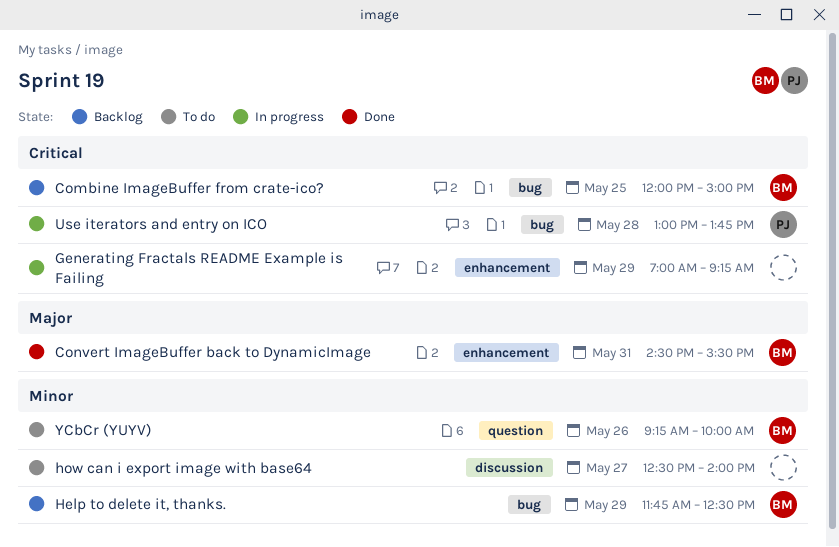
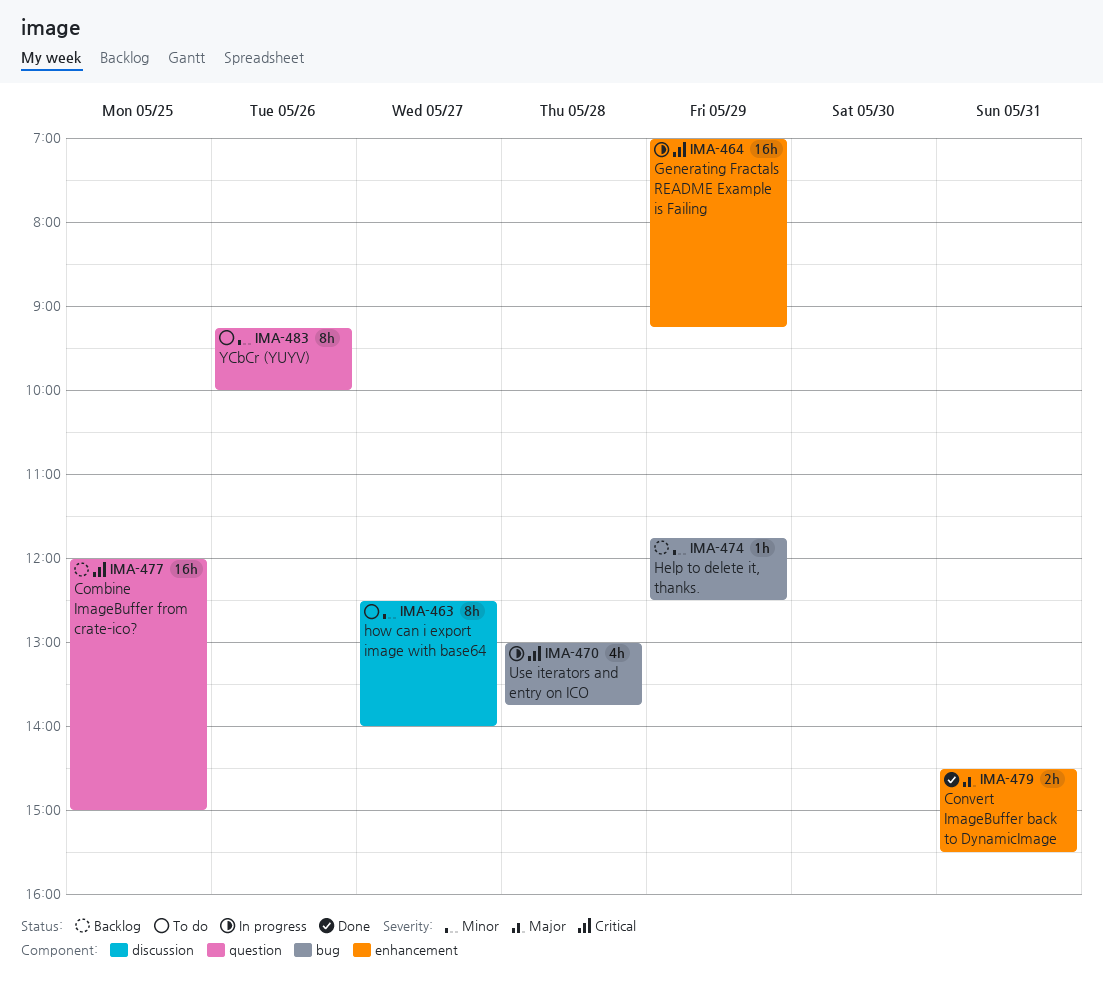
Combine ImageBuffer from crate-ico?, label: bug -> question

